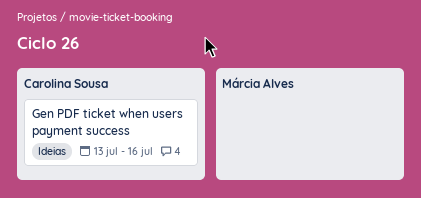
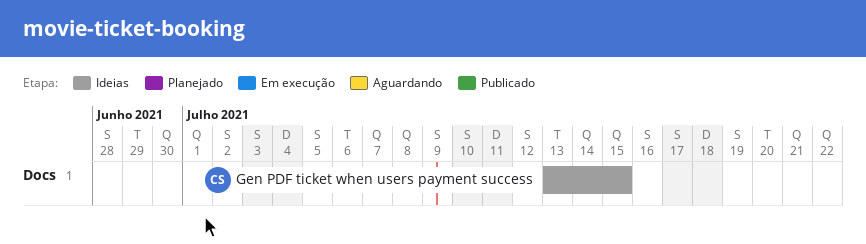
Gen PDF ticket when users payment success, due: Jul 16 -> Jul 15

